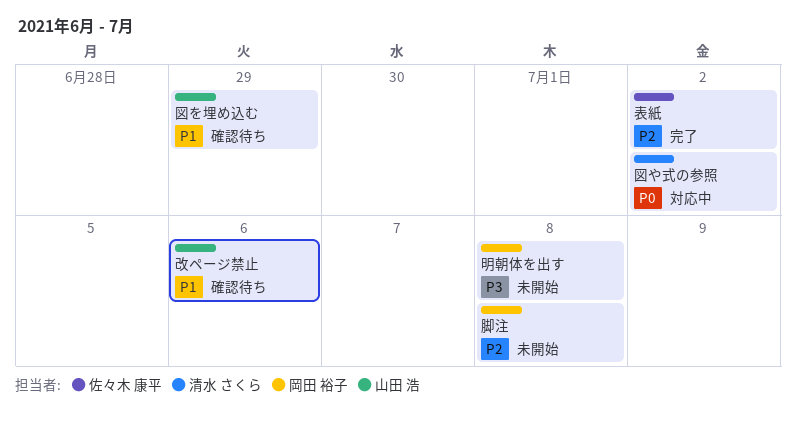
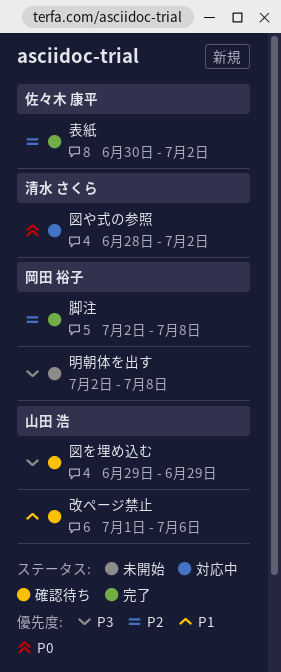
図を埋め込む, priority: P1 -> P3
脚注, status: 未開始 -> 完了

